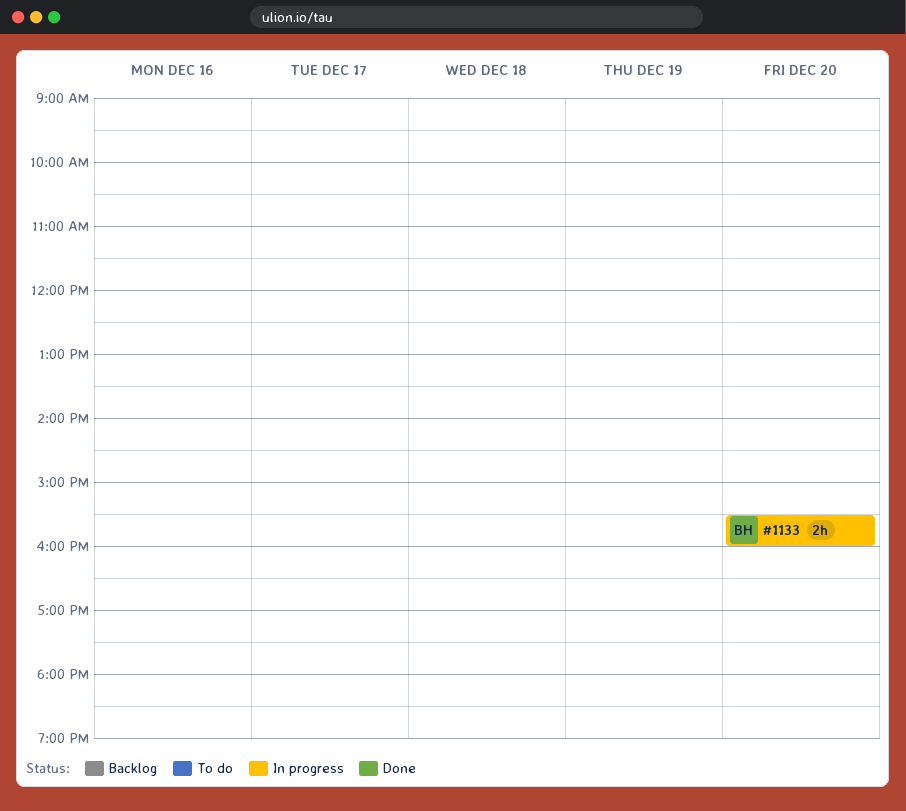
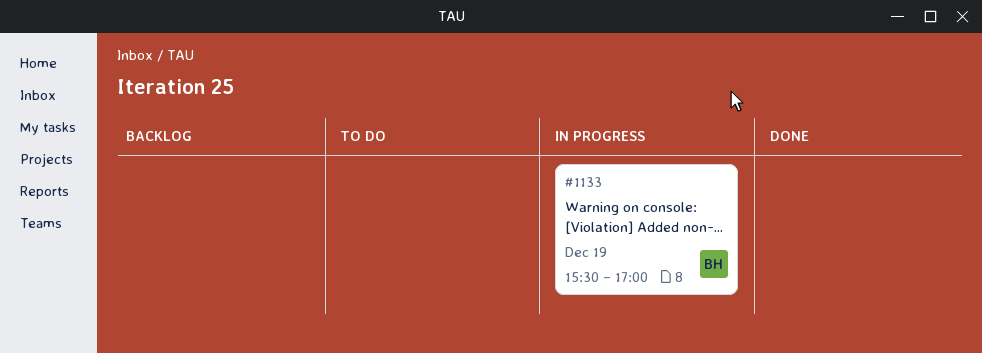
#1133, day: Dec 20 -> Dec 19
#1133, ends: 16:00 -> 17:00

